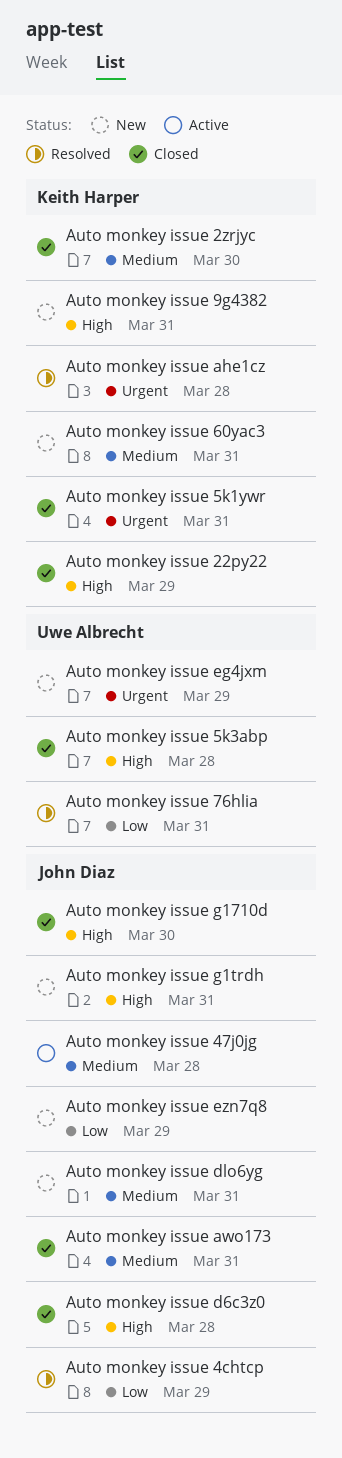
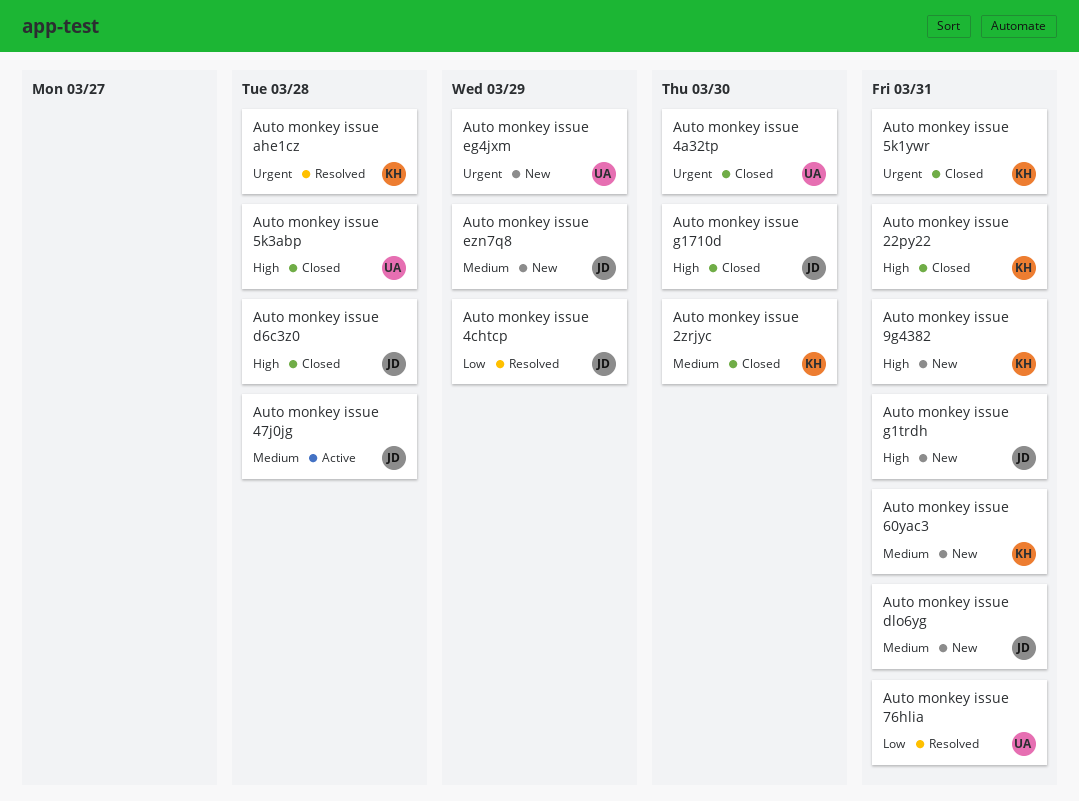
Auto monkey issue 22py22, due: Mar 29 -> Mar 31
Auto monkey issue 4a32tp: none -> present
Auto monkey issue awo173: present -> none
Auto monkey issue ezn7q8, priority: Low -> Medium

